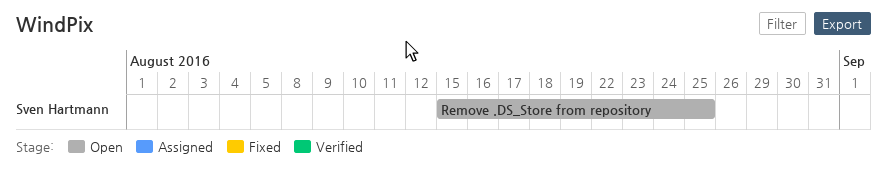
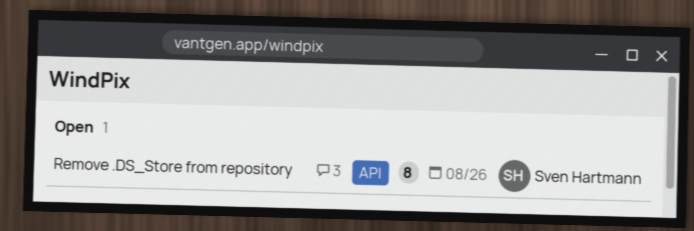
Remove .DS_Store from repository, due: Aug 25 -> Aug 26

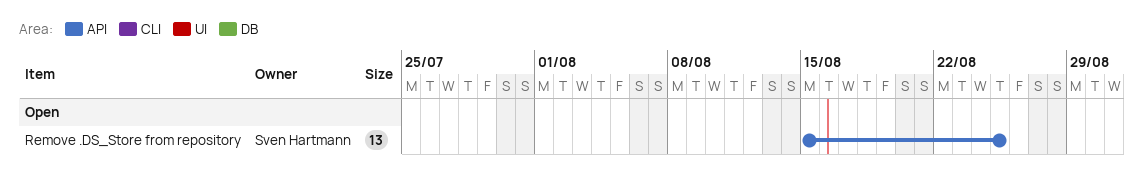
Remove .DS_Store from repository, estimate: 8 -> 13
Remove .DS_Store from repository, due: Aug 26 -> Aug 25

